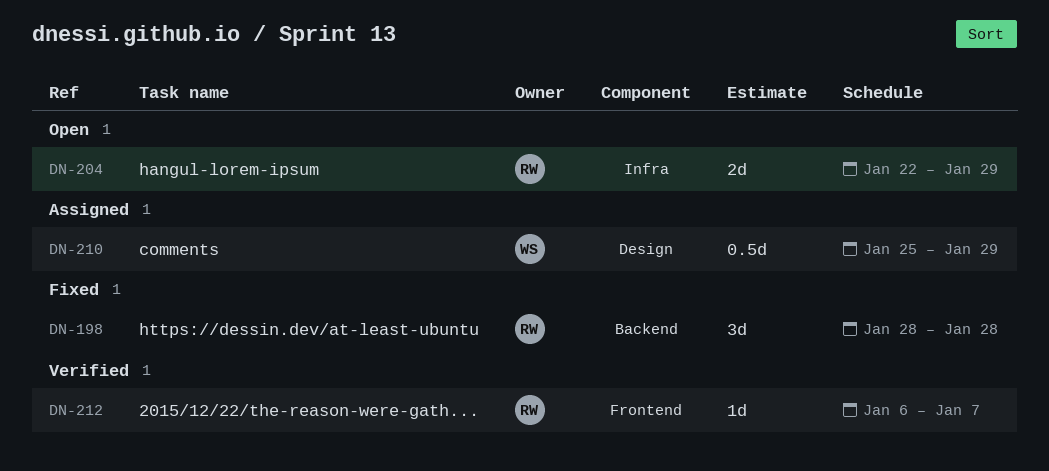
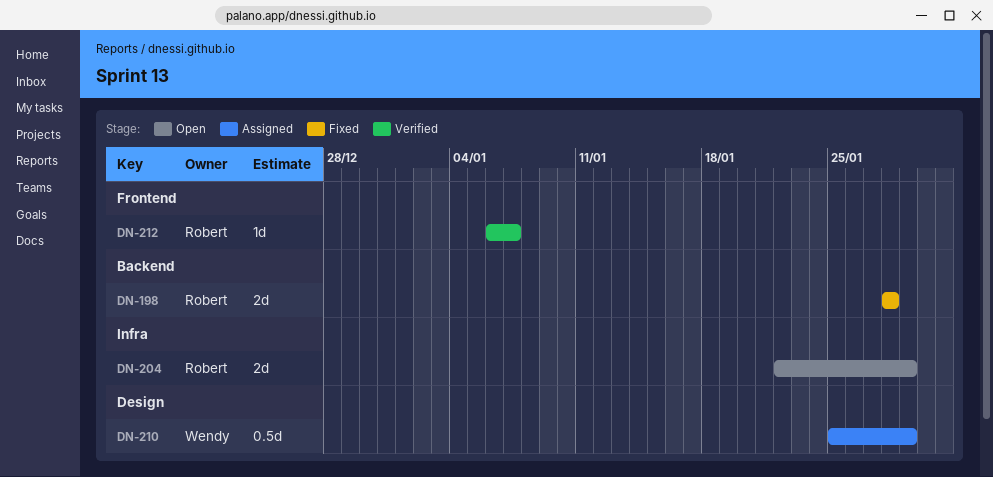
DN-198, estimate: 3d -> 2d

